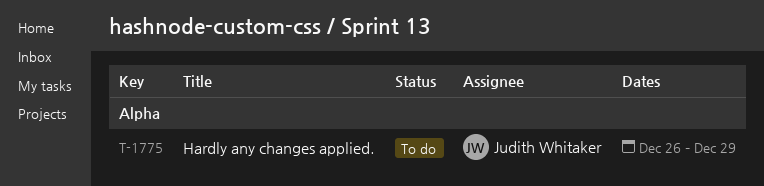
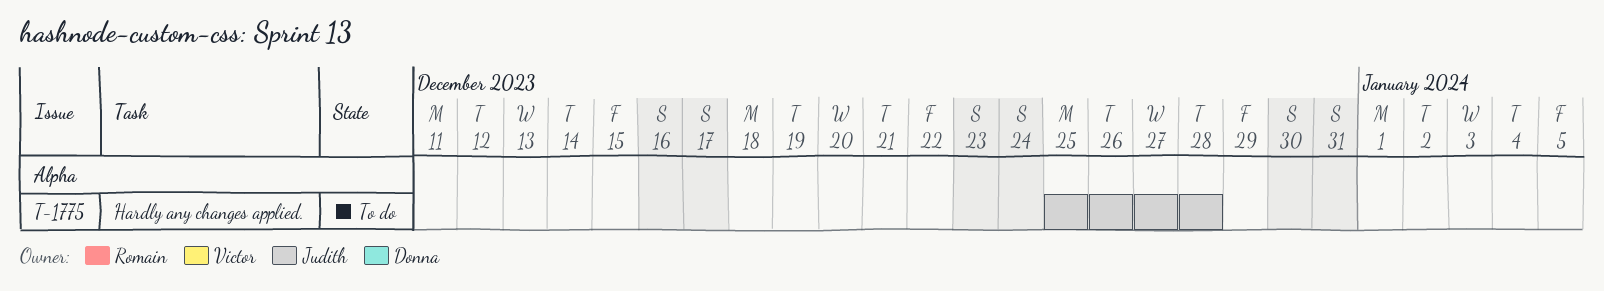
T-1775, start: Dec 26 -> Dec 25
T-1775, due: Dec 29 -> Dec 28

